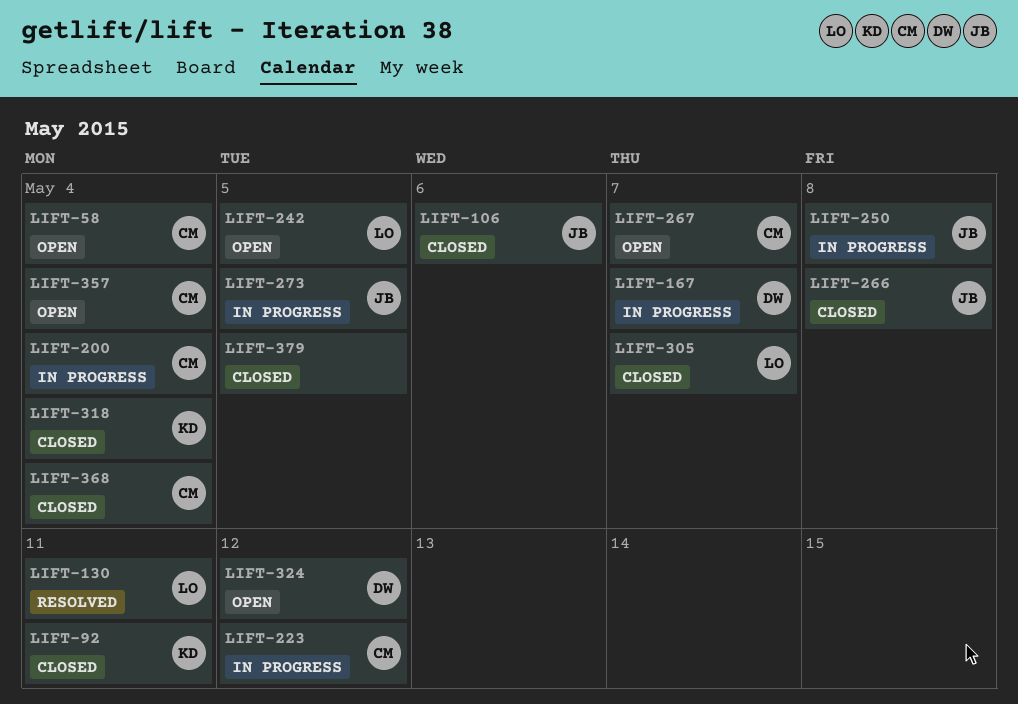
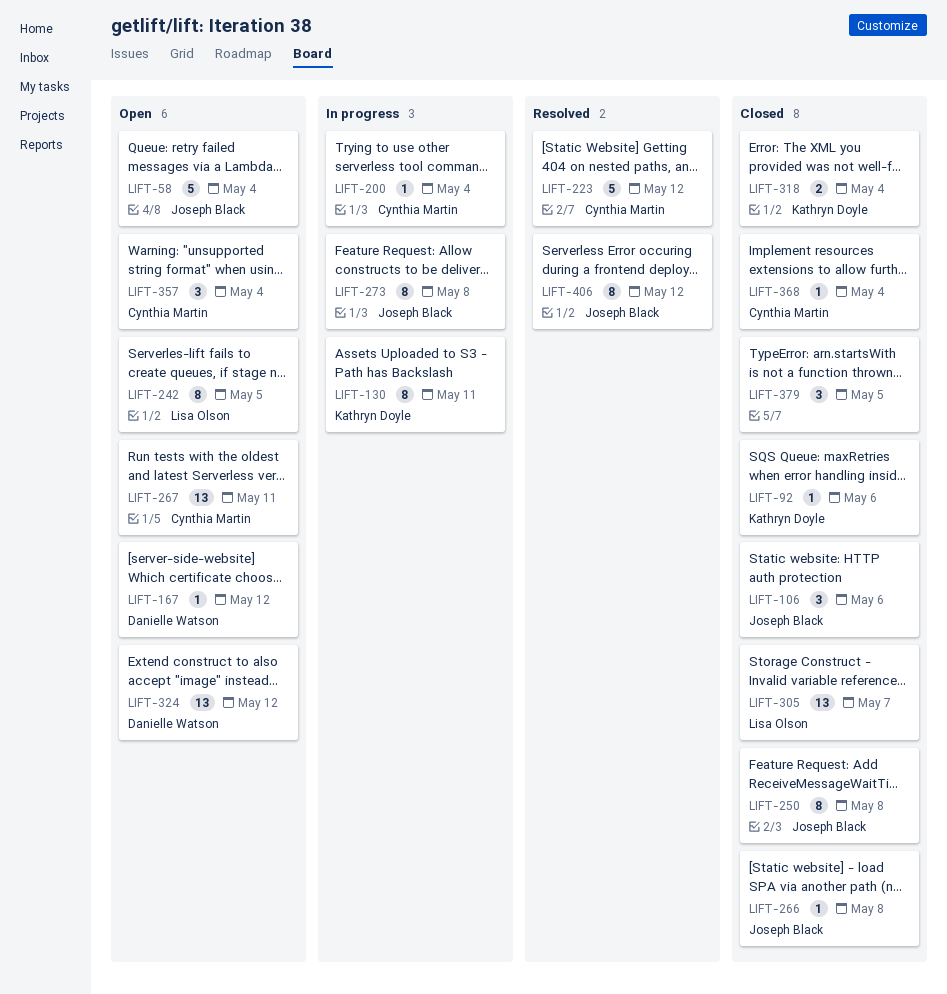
LIFT-58, owner: Cynthia Martin -> Joseph Black
LIFT-92, due: May 11 -> May 6
LIFT-130, status: Resolved -> In progress
LIFT-130, owner: Lisa Olson -> Kathryn Doyle
LIFT-167, status: In progress -> Open
LIFT-167, due: May 7 -> May 12
LIFT-223, status: In progress -> Resolved
LIFT-250, status: In progress -> Closed
LIFT-267, due: May 7 -> May 11
LIFT-273, due: May 5 -> May 8
LIFT-406: none -> present

